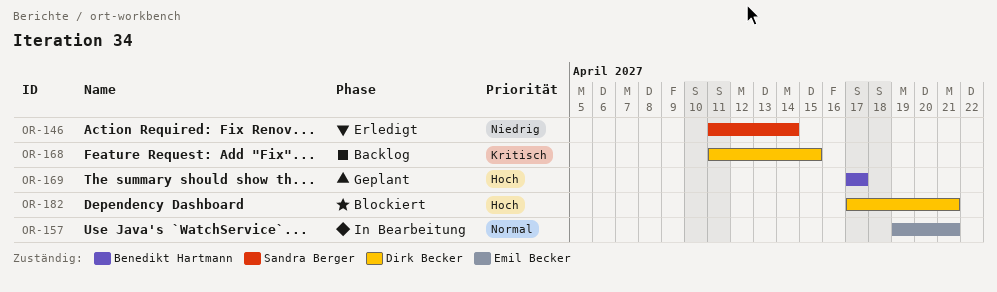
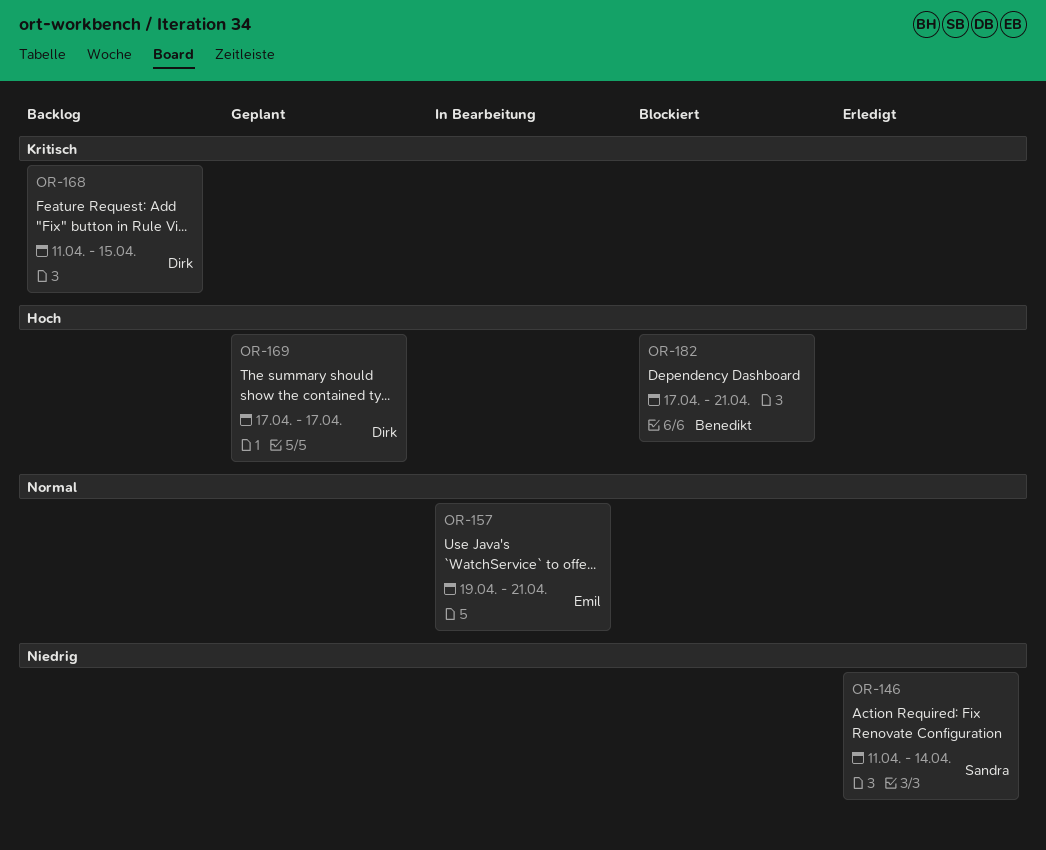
OR-169, owner: Benedikt Hartmann -> Dirk Becker
OR-182, owner: Dirk Becker -> Benedikt Hartmann

